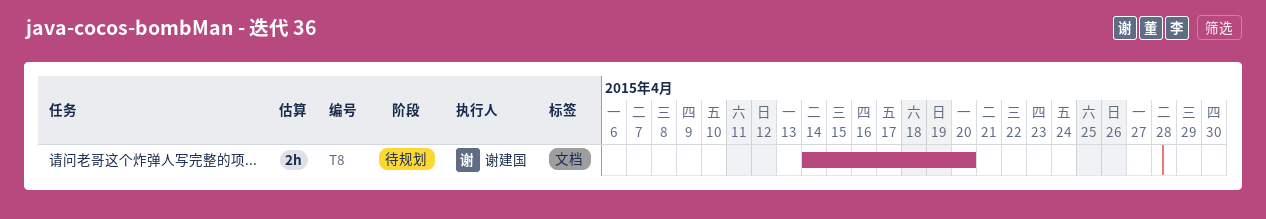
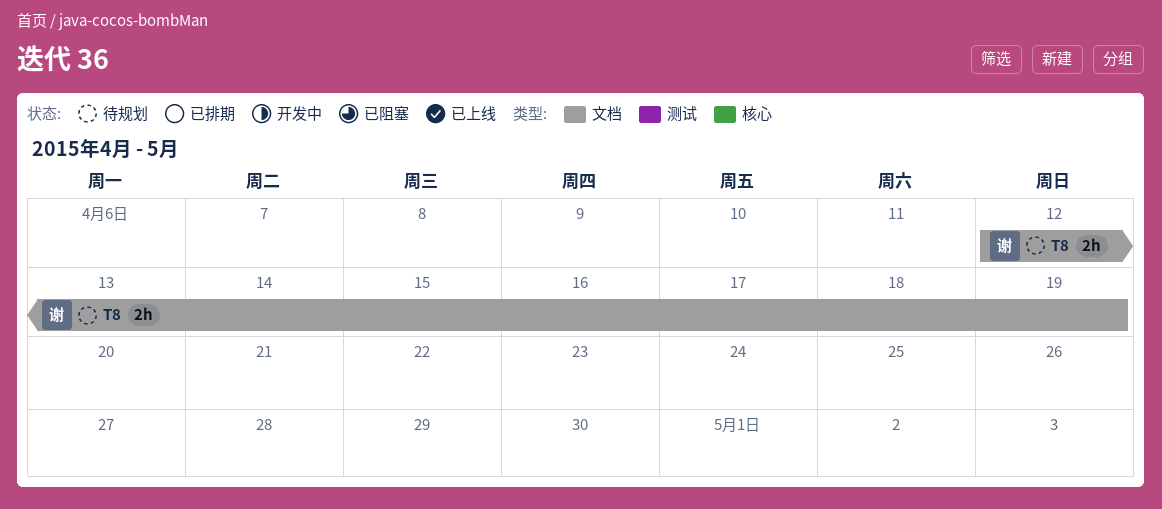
T8, start: Apr 14 -> Apr 12
T8, due: Apr 20 -> Apr 19

